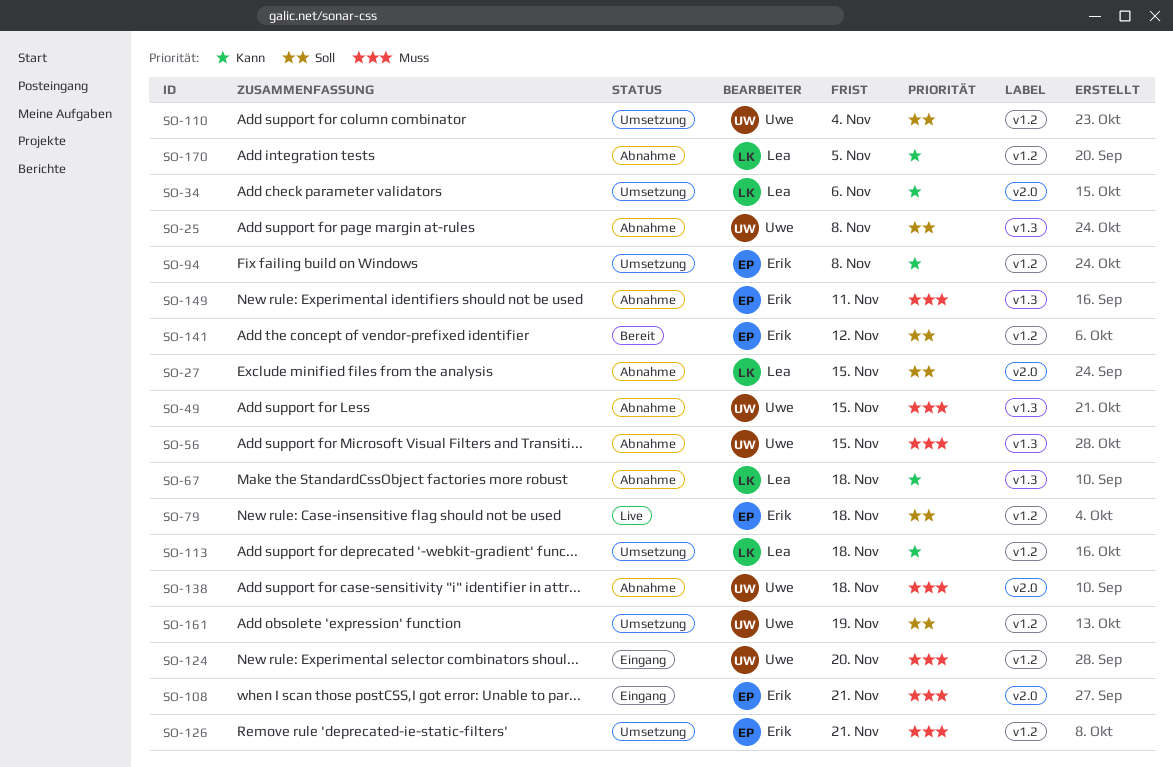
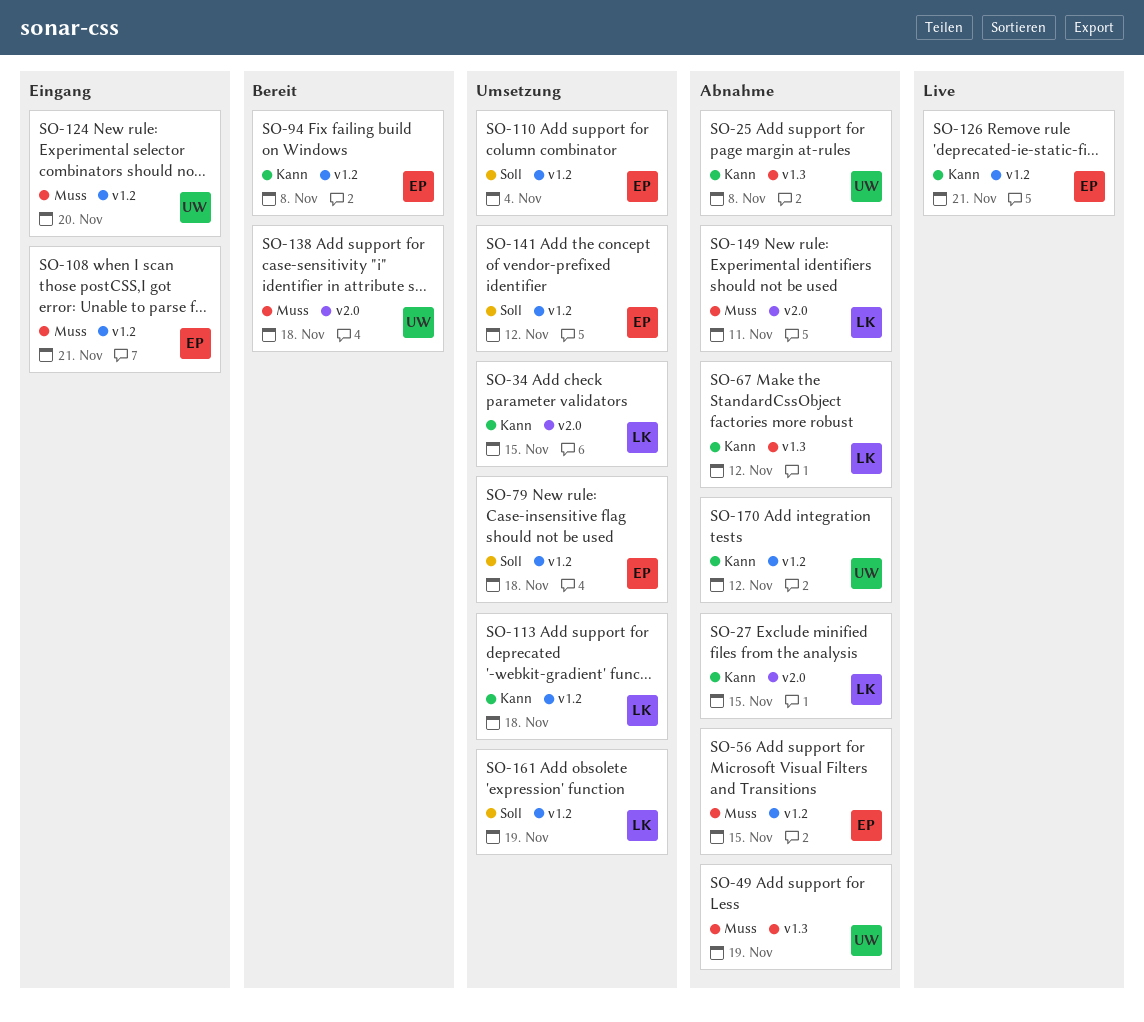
SO-25, priority: Soll -> Kann
SO-27, priority: Soll -> Kann
SO-34, due: Nov 6 -> Nov 15
SO-49, due: Nov 15 -> Nov 19
SO-56, owner: Uwe -> Erik
SO-56, label: v1.3 -> v1.2
SO-67, due: Nov 18 -> Nov 12
SO-79, status: Live -> Umsetzung
SO-94, status: Umsetzung -> Bereit
SO-108, label: v2.0 -> v1.2
SO-110, owner: Uwe -> Erik
SO-126, status: Umsetzung -> Live
SO-126, priority: Muss -> Kann
SO-138, status: Abnahme -> Bereit
SO-141, status: Bereit -> Umsetzung
SO-149, owner: Erik -> Lea
SO-149, label: v1.3 -> v2.0
SO-161, owner: Uwe -> Lea
SO-170, owner: Lea -> Uwe
SO-170, due: Nov 5 -> Nov 12

